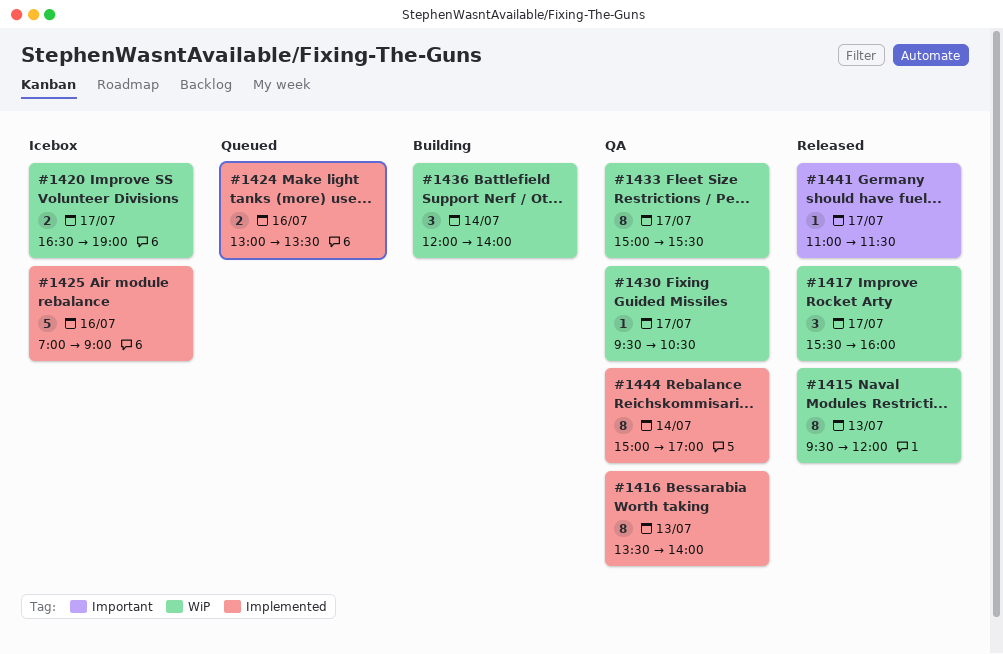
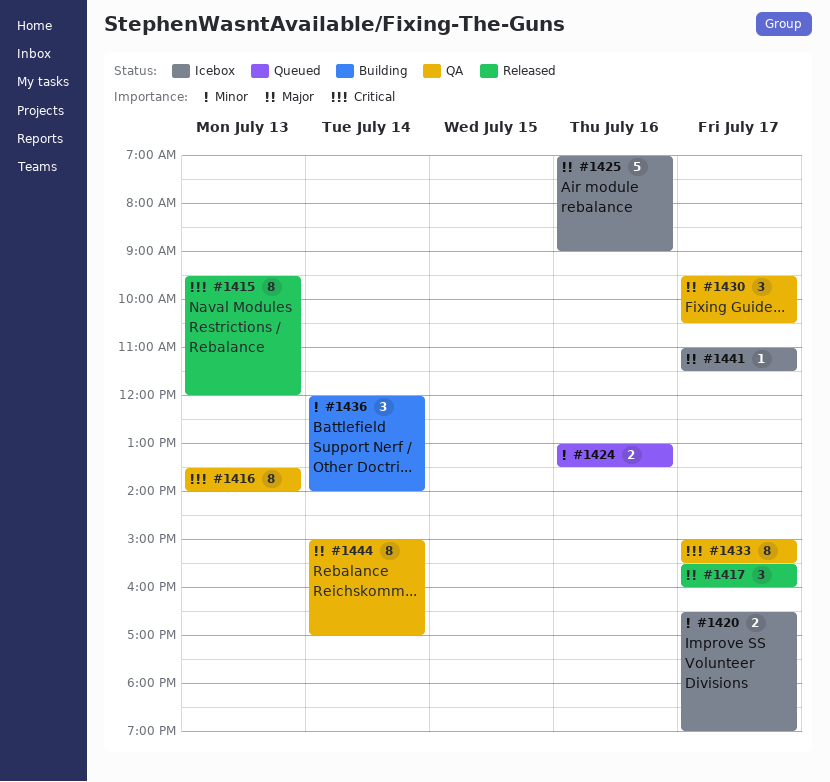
#1430, estimate: 1 -> 3
#1441, status: Released -> Icebox

